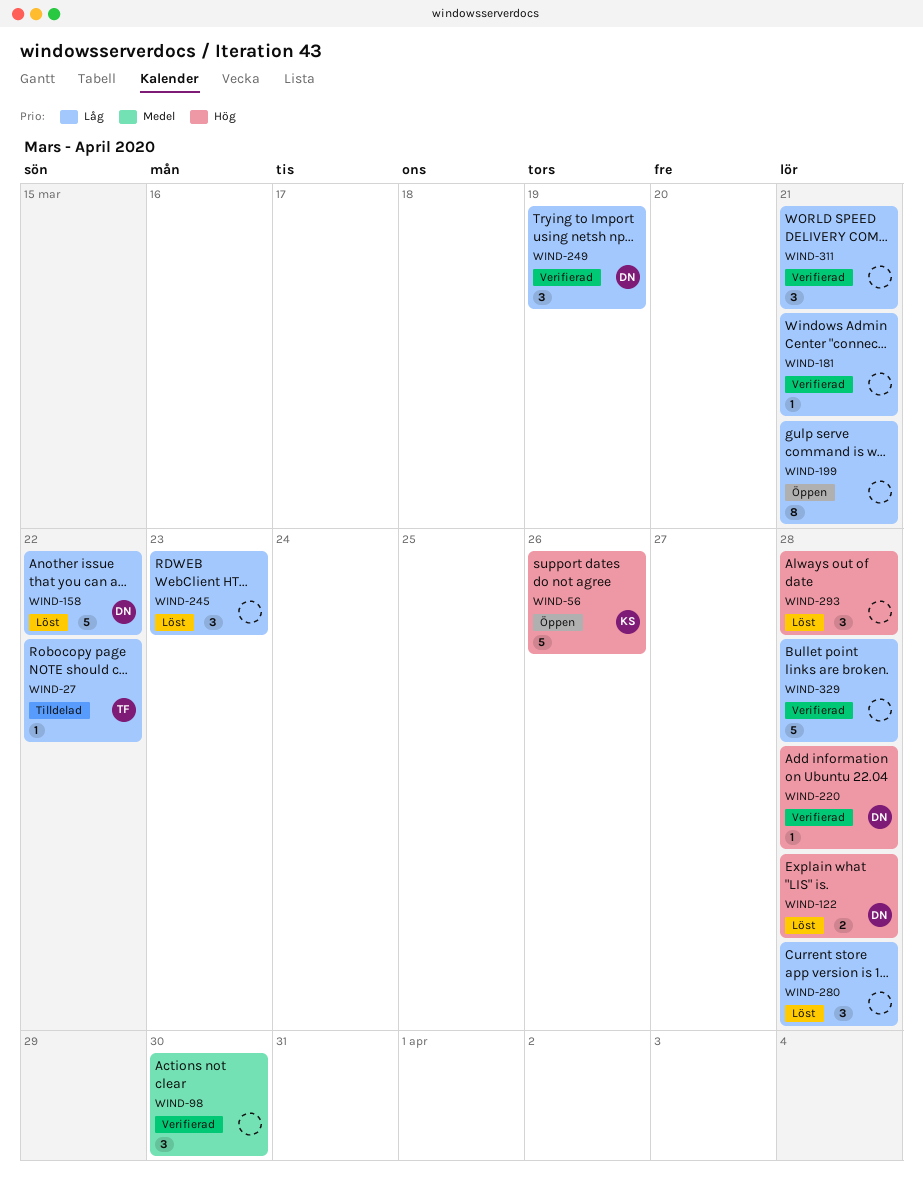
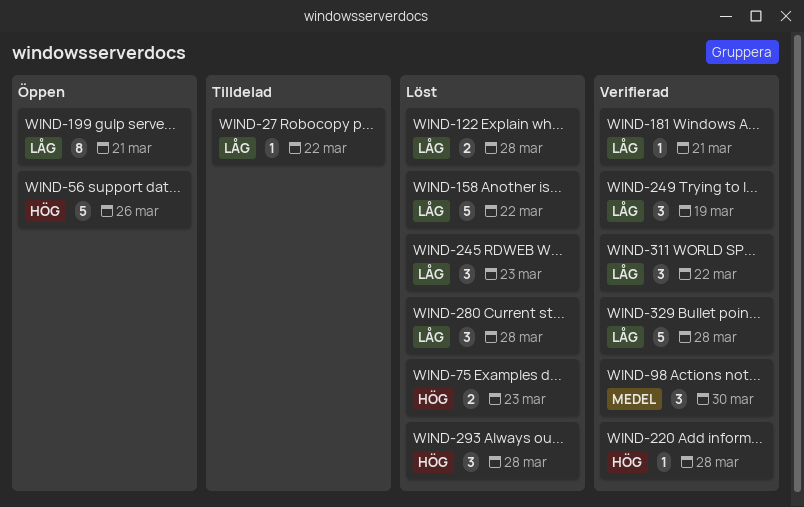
WIND-75: none -> present
WIND-122, priority: Hög -> Låg
WIND-311, due: Mar 21 -> Mar 22

